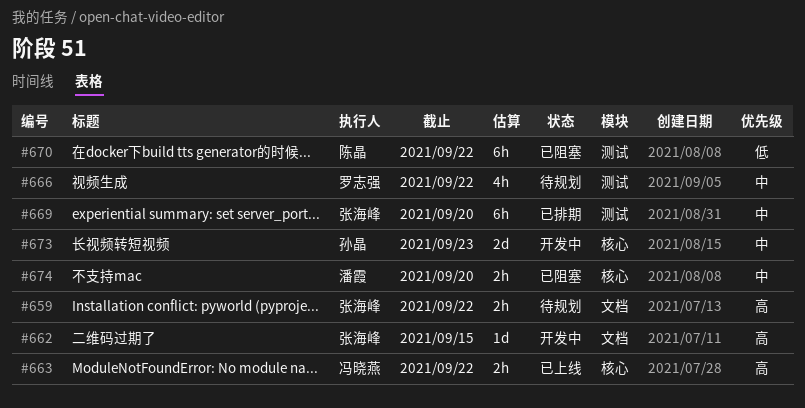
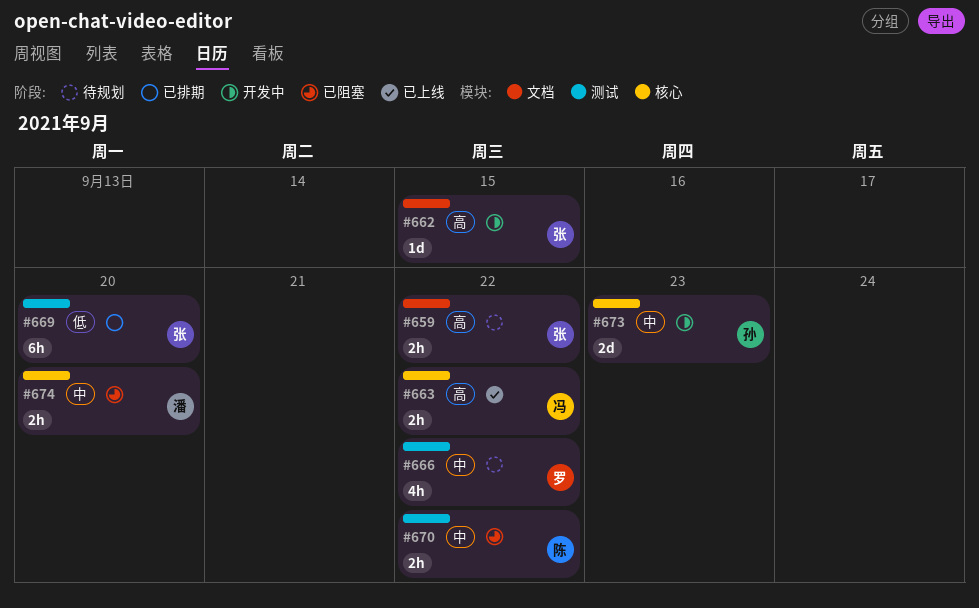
#669, priority: 中 -> 低
#670, priority: 低 -> 中
#670, estimate: 6h -> 2h

